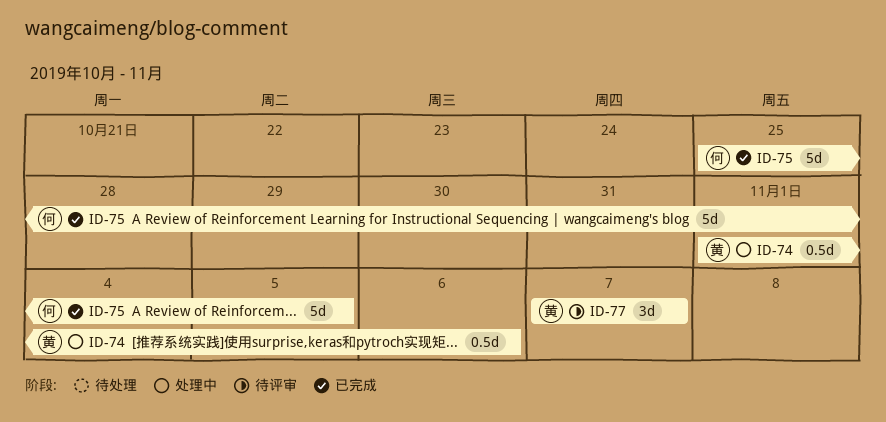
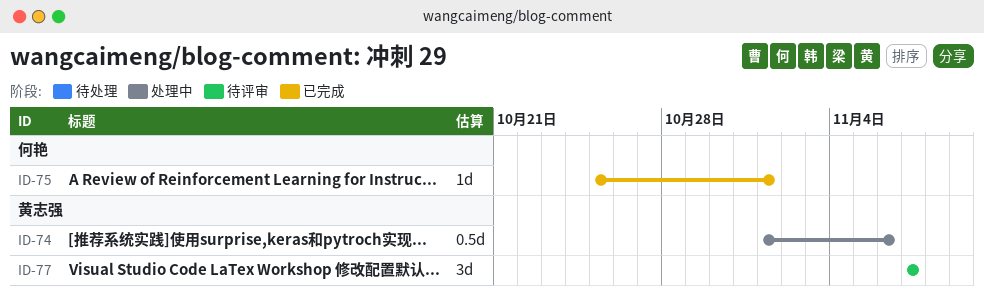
ID-75, estimate: 5d -> 1d
ID-75, due: Nov 5 -> Nov 1

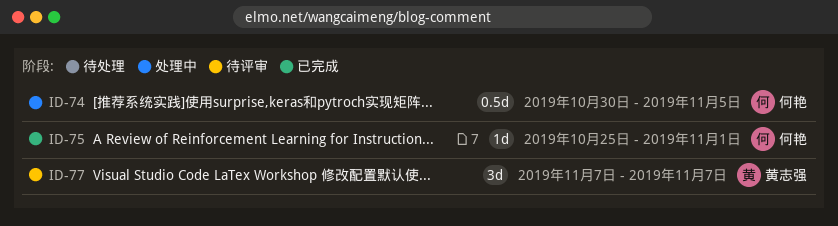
ID-74, owner: 黄志强 -> 何艳
ID-74, start: Nov 1 -> Oct 30
ID-74, due: Nov 6 -> Nov 5

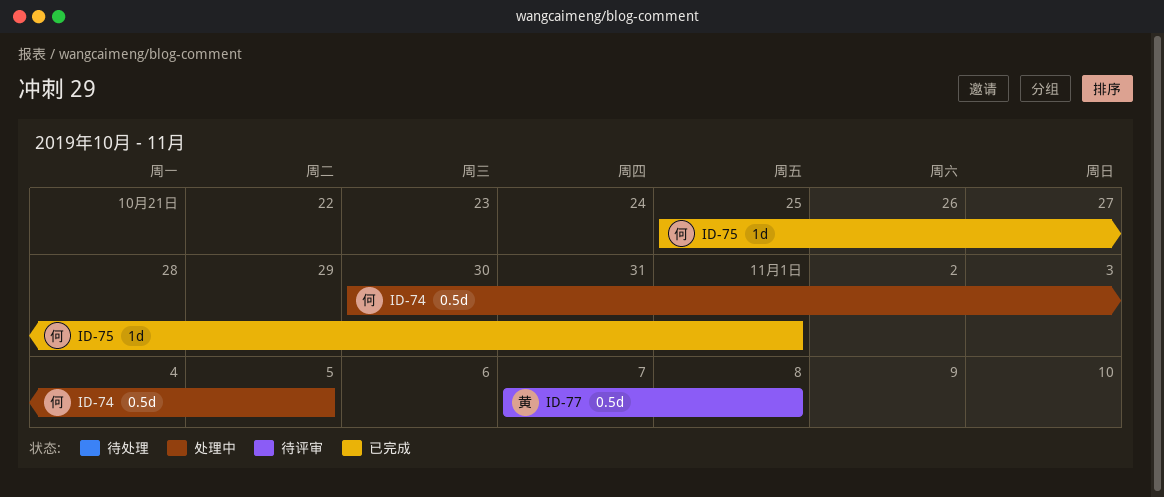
ID-77, estimate: 3d -> 0.5d
ID-77, due: Nov 7 -> Nov 8

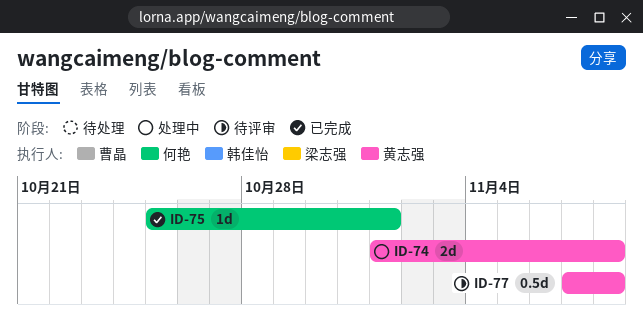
ID-74, owner: 何艳 -> 黄志强
ID-74, estimate: 0.5d -> 2d
ID-74, start: Oct 30 -> Nov 1
ID-74, due: Nov 5 -> Nov 8

